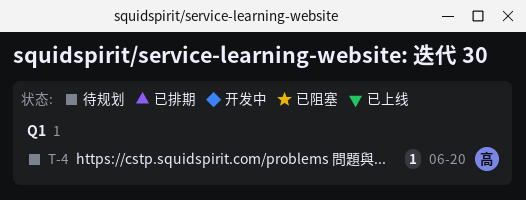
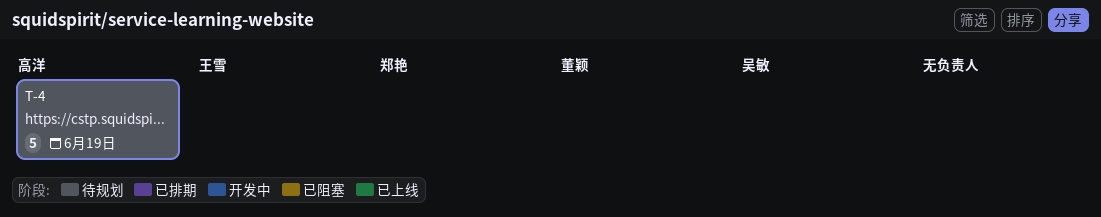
T-4, estimate: 1 -> 5
T-4, due: Jun 20 -> Jun 19

